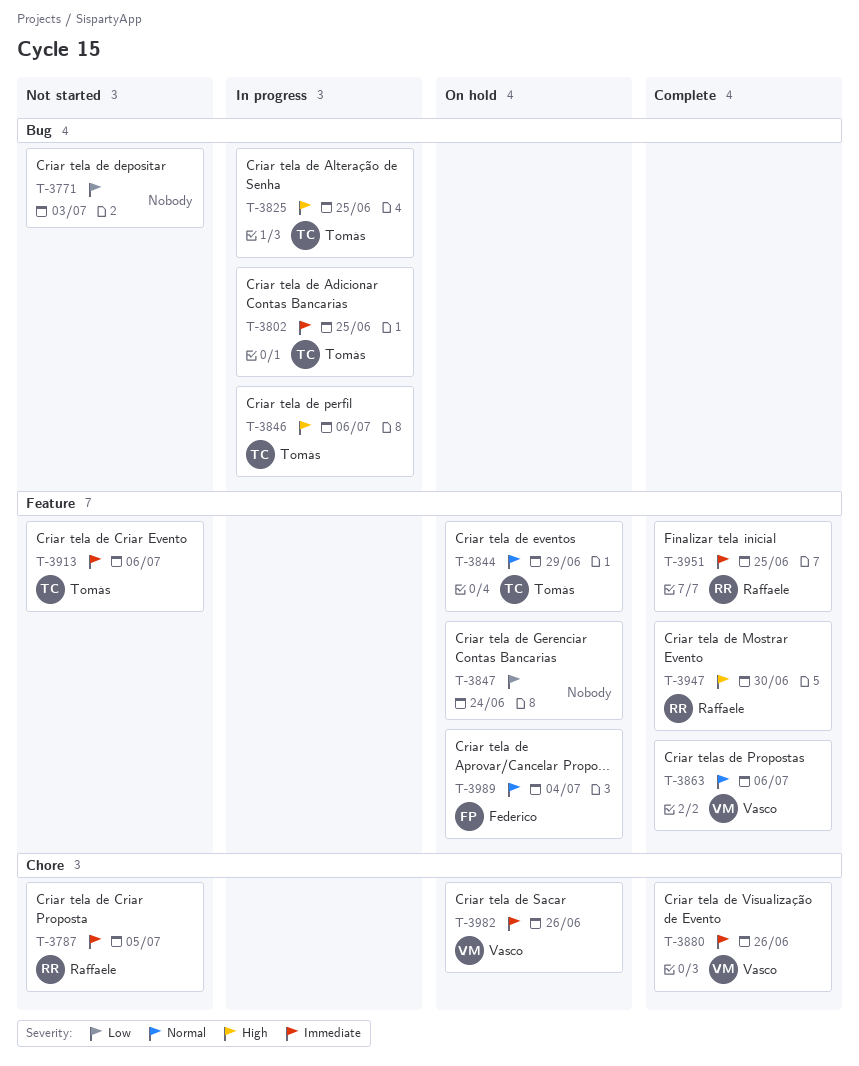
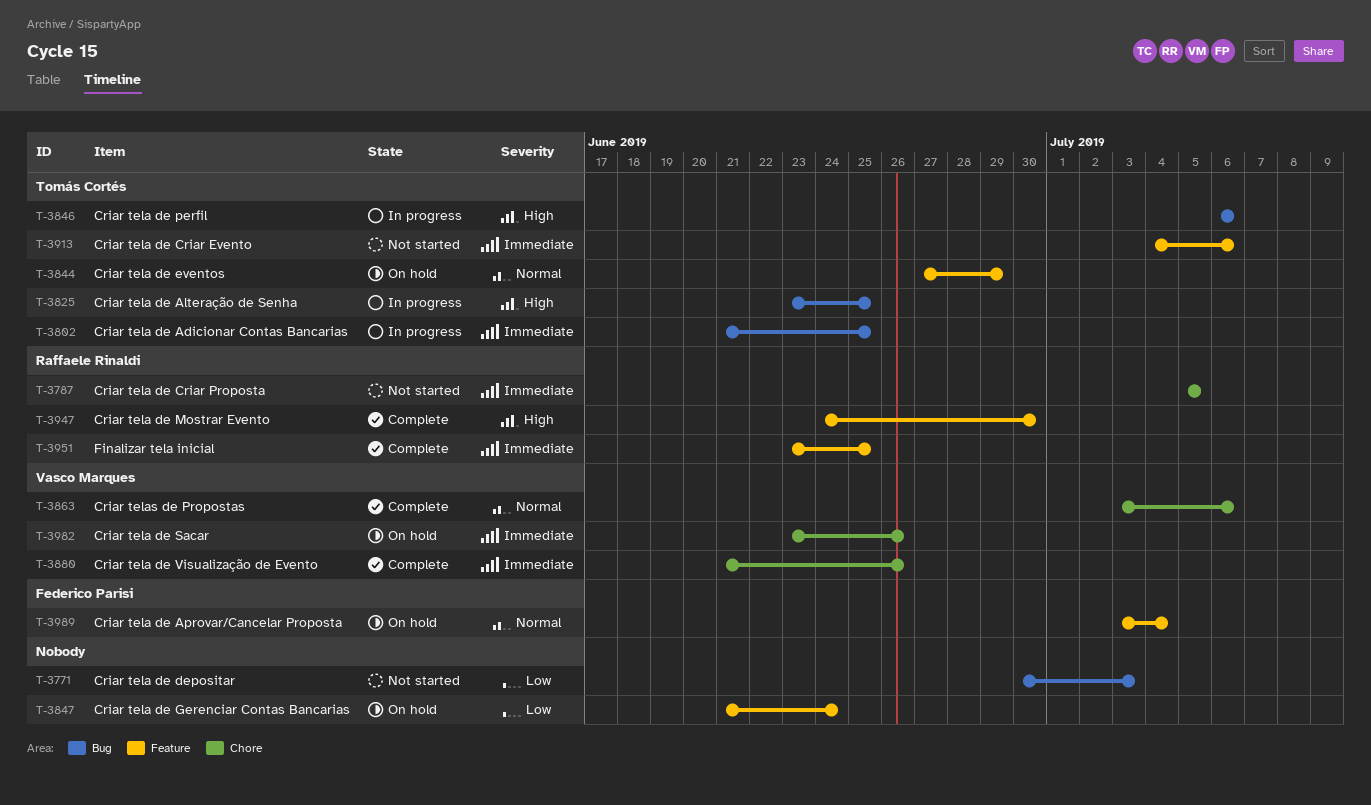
T-3863, label: Feature -> Chore

